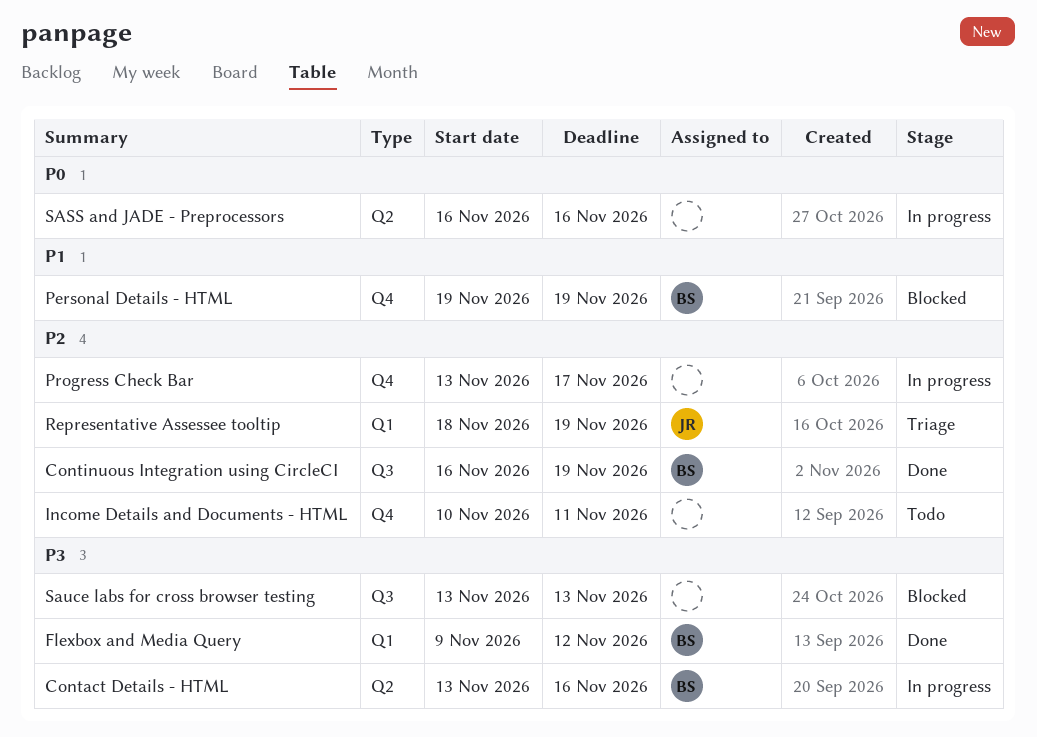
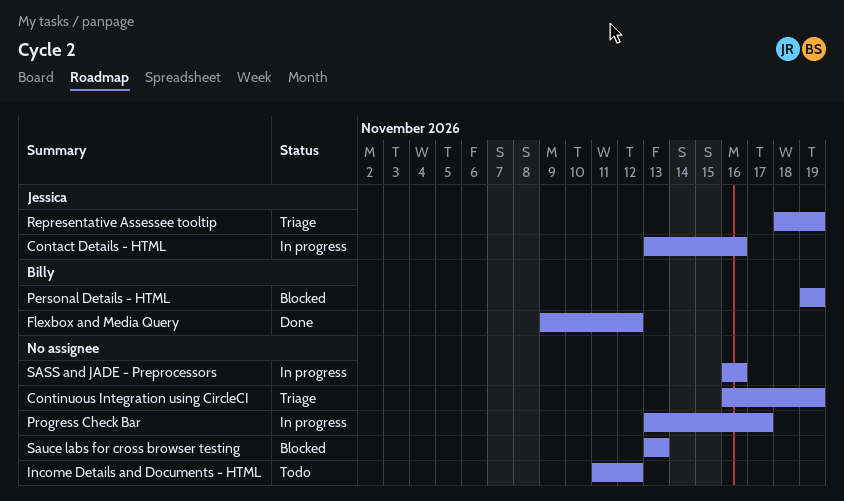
Contact Details - HTML, owner: Billy -> Jessica
Continuous Integration using CircleCI, status: Done -> Triage
Continuous Integration using CircleCI, owner: Billy -> none
Income Details and Documents - HTML, start: Nov 10 -> Nov 11
Income Details and Documents - HTML, due: Nov 11 -> Nov 12

